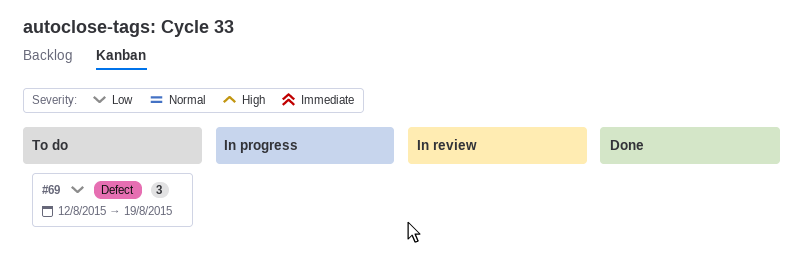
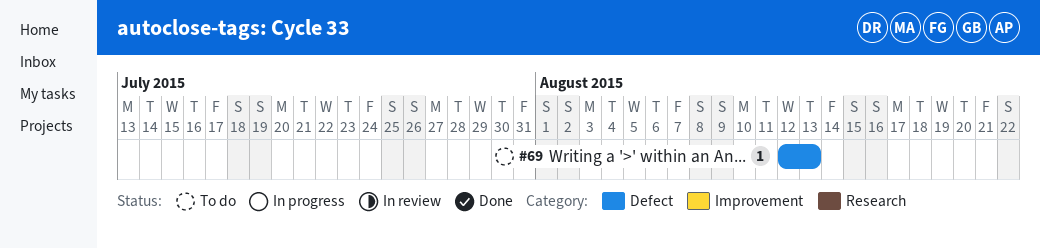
#69, estimate: 3 -> 1
#69, due: Aug 19 -> Aug 13

